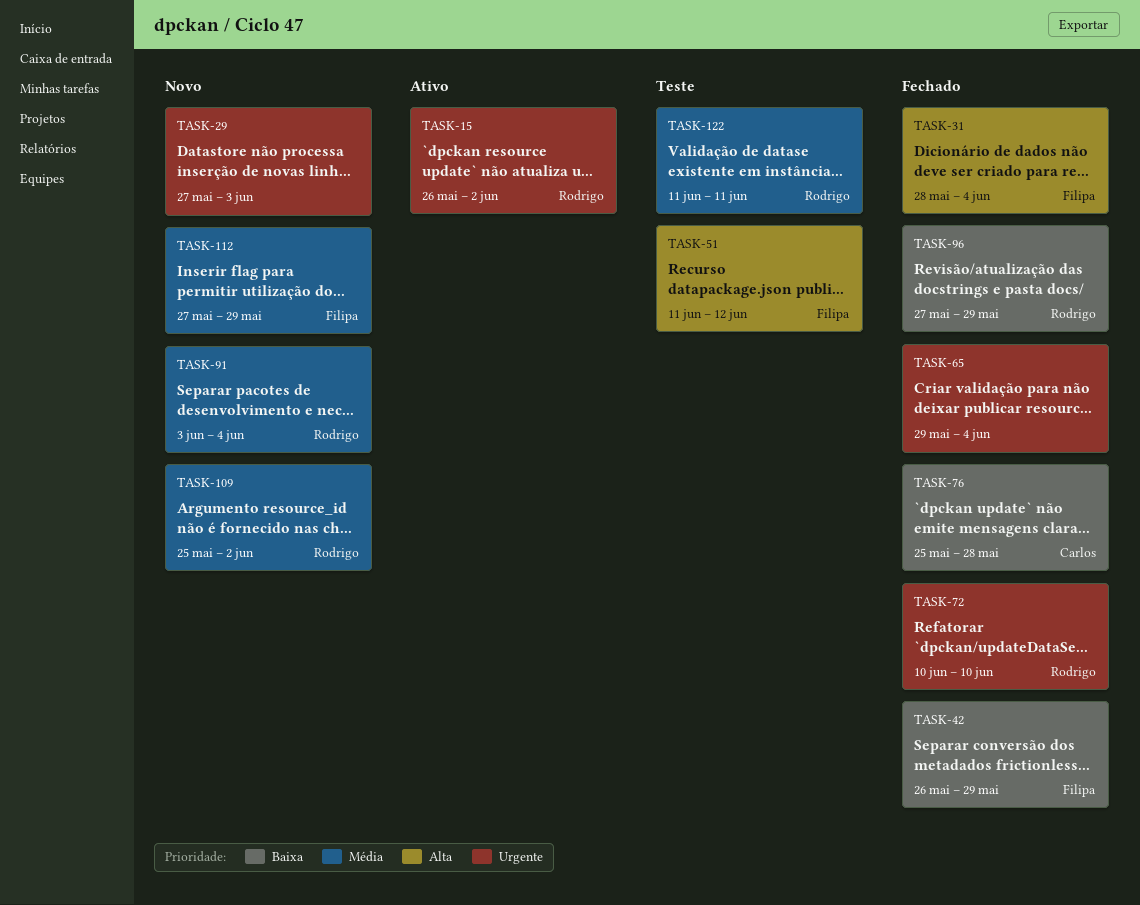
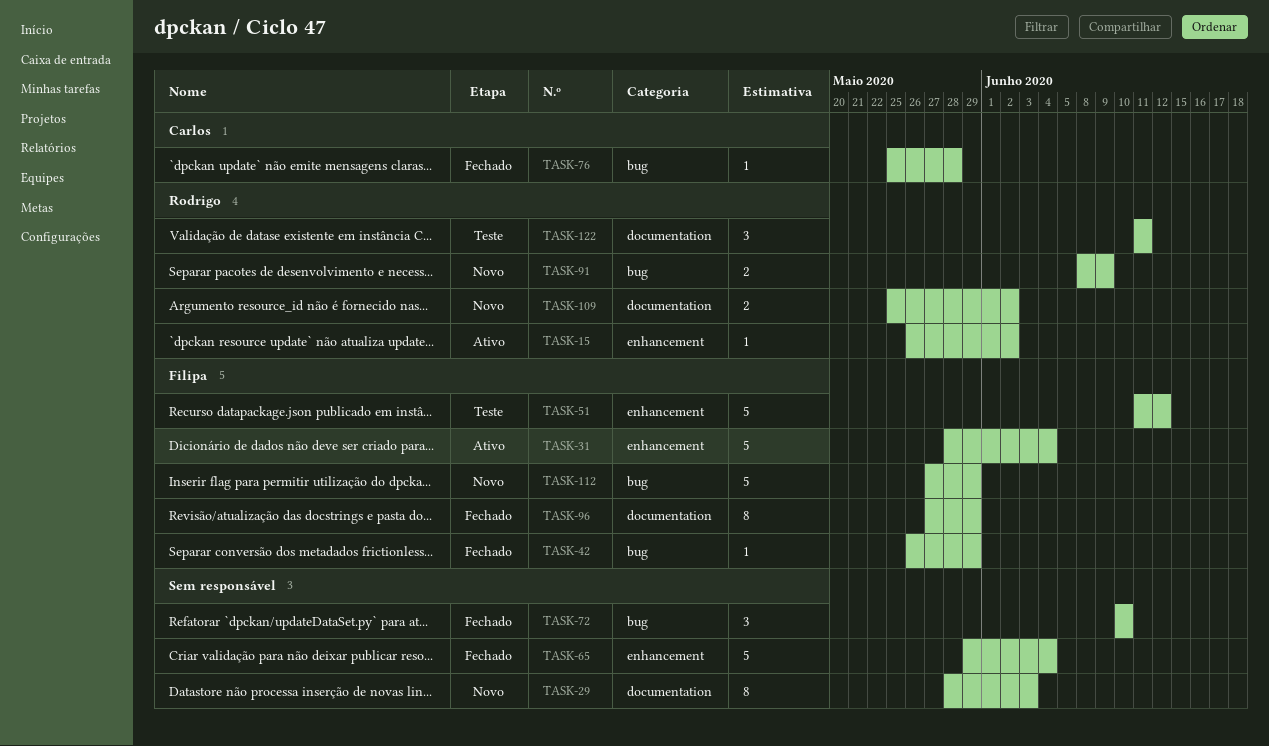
TASK-29, start: May 27 -> May 28
TASK-31, status: Fechado -> Ativo
TASK-72, owner: Rodrigo -> none
TASK-91, start: Jun 3 -> Jun 8
TASK-91, due: Jun 4 -> Jun 9
TASK-96, owner: Rodrigo -> Filipa

